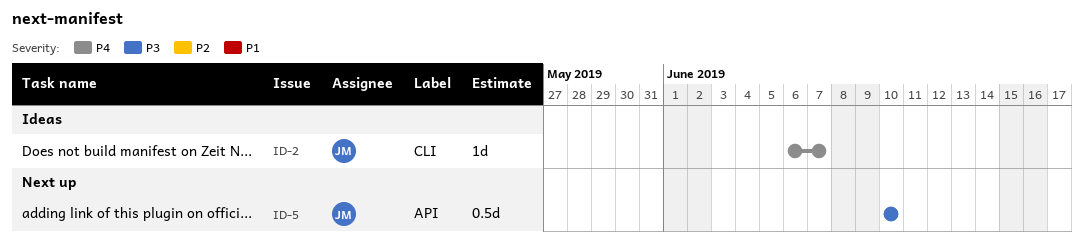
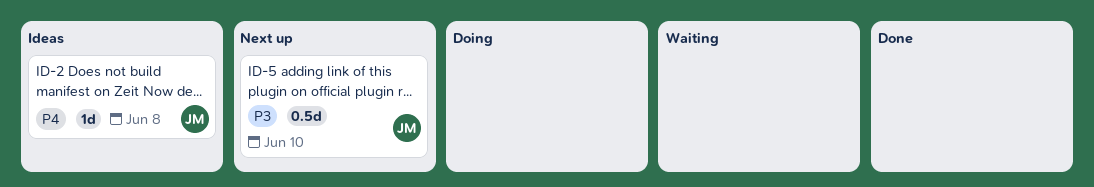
ID-2, due: Jun 7 -> Jun 8

